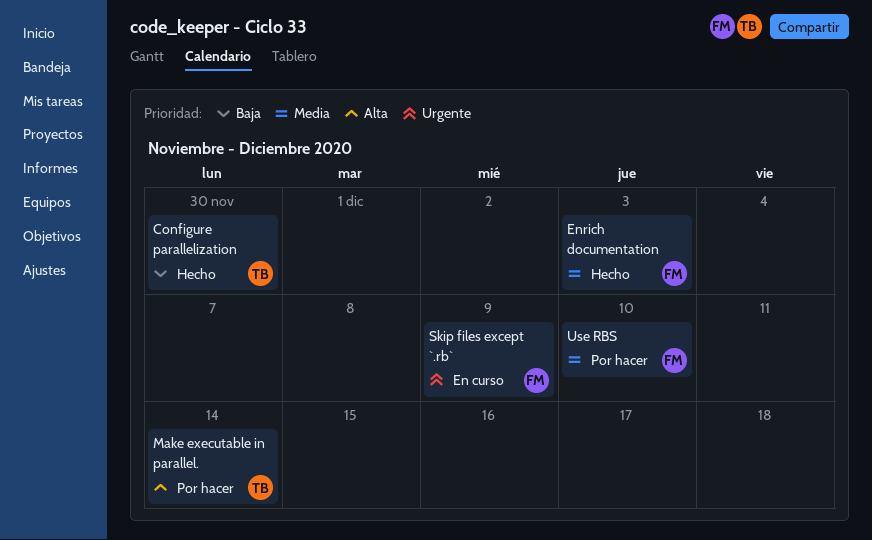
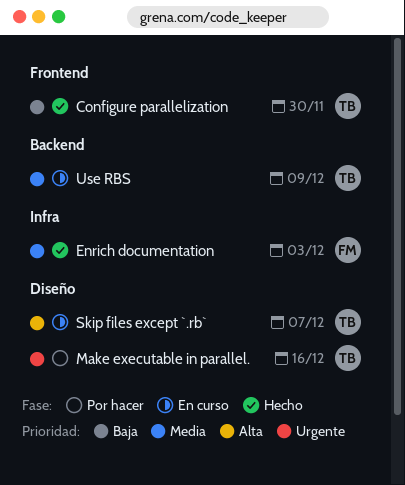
Make executable in parallel., priority: Alta -> Urgente
Make executable in parallel., due: Dec 14 -> Dec 16
Skip files except `.rb`, owner: FM -> TB
Skip files except `.rb`, priority: Urgente -> Alta
Skip files except `.rb`, due: Dec 9 -> Dec 7
Use RBS, status: Por hacer -> En curso
Use RBS, owner: FM -> TB
Use RBS, due: Dec 10 -> Dec 9

